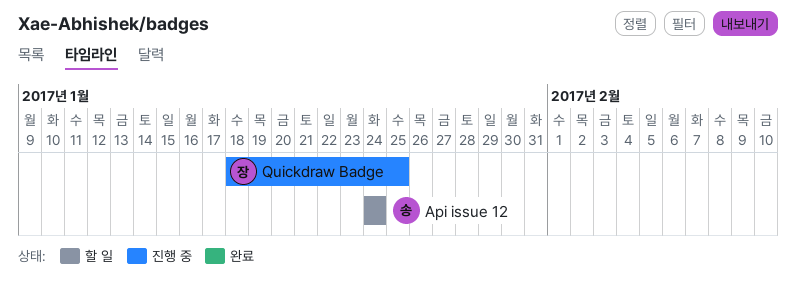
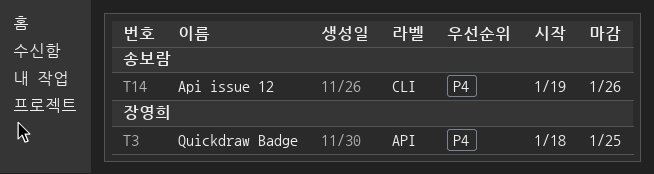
Api issue 12, start: Jan 24 -> Jan 19
Api issue 12, due: Jan 24 -> Jan 26

